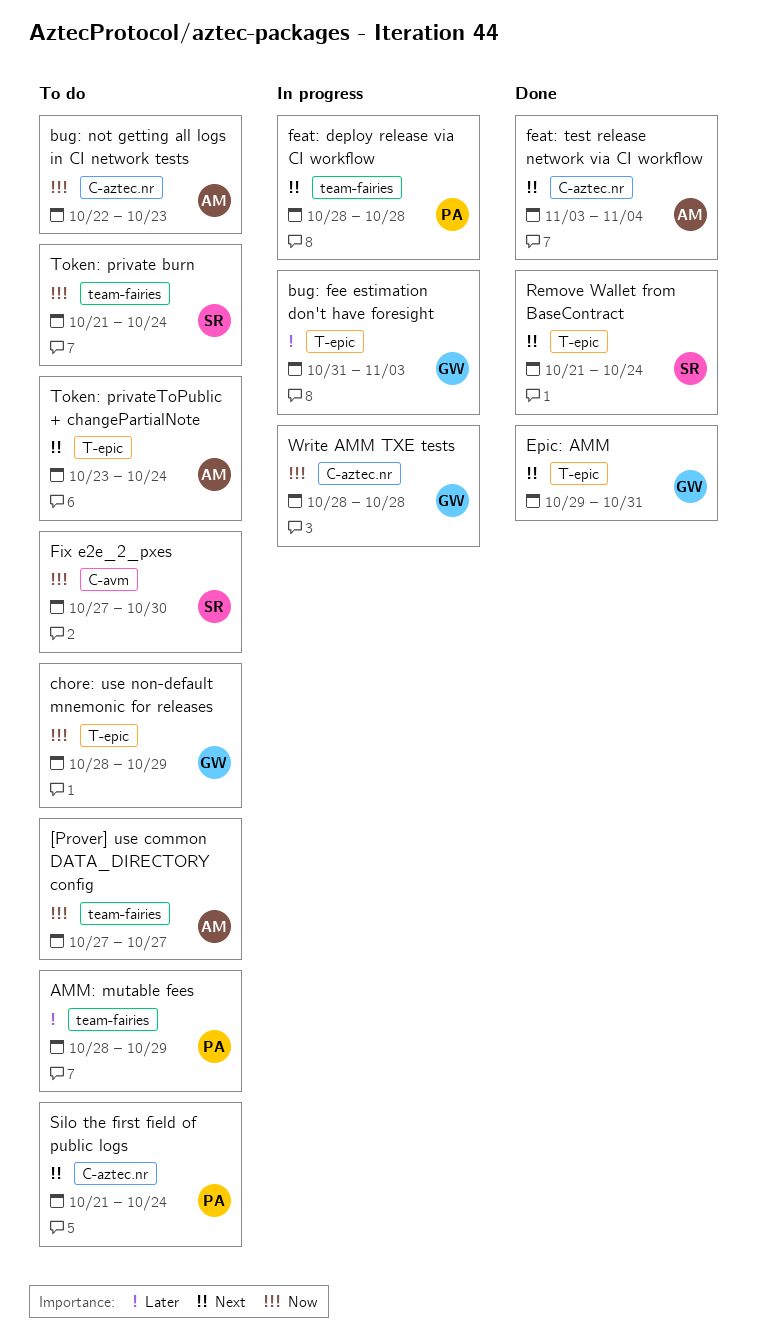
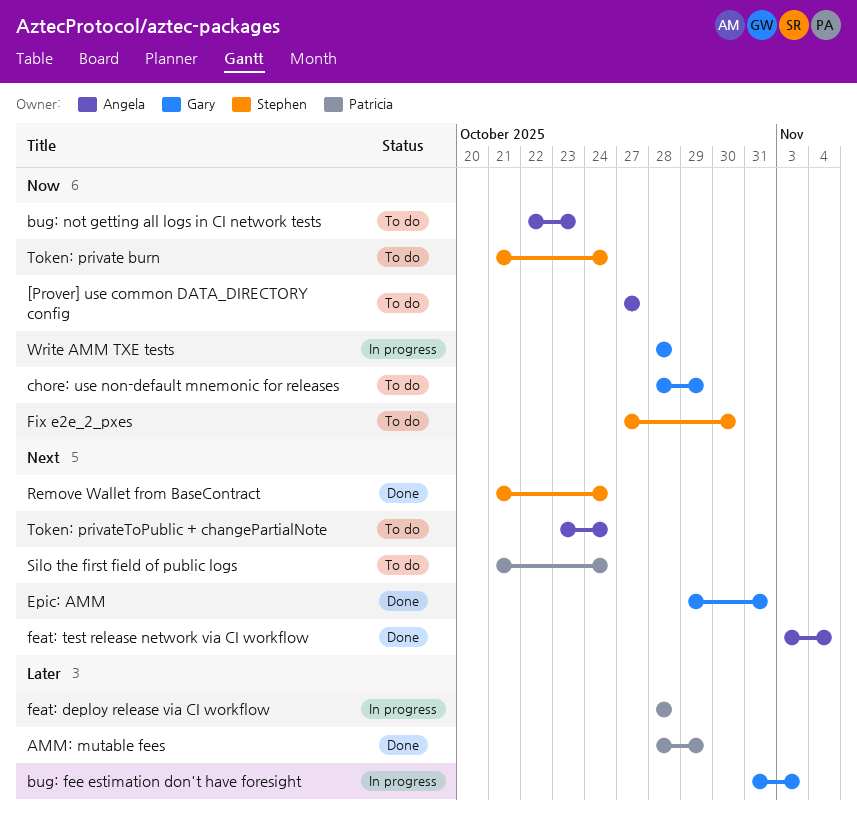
AMM: mutable fees, status: To do -> Done
feat: deploy release via CI workflow, priority: Next -> Later

